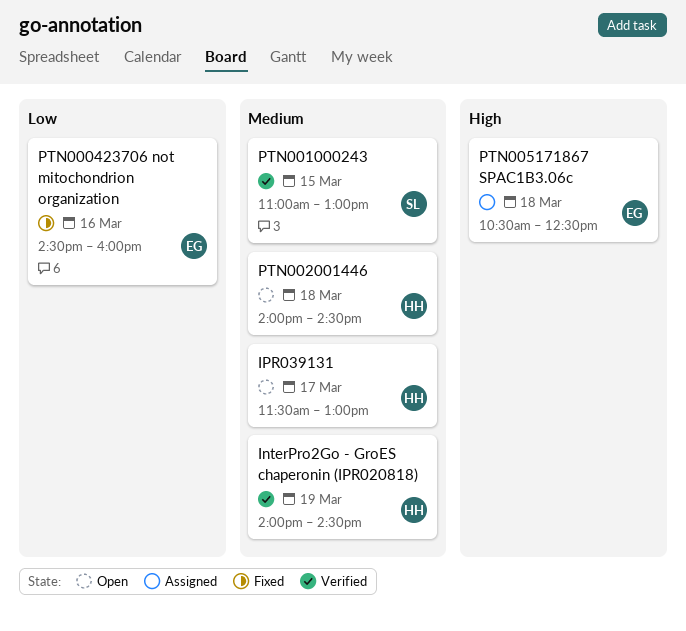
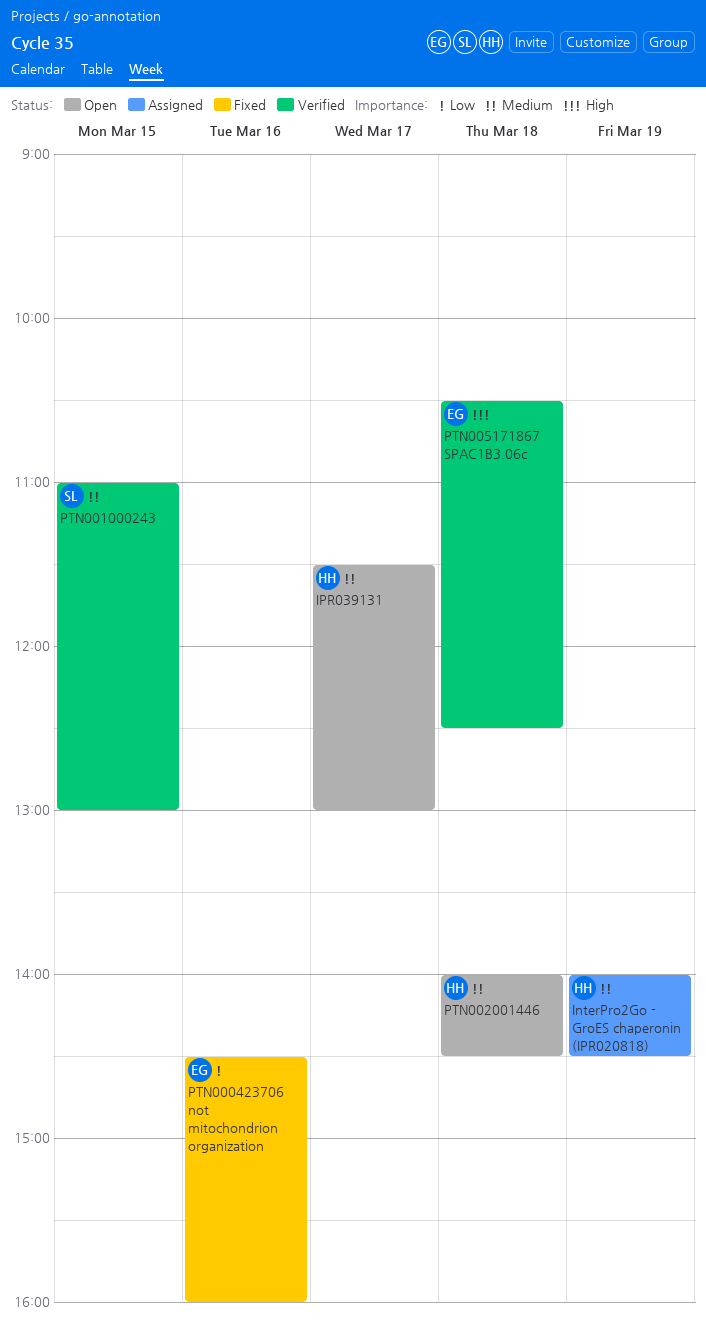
InterPro2Go - GroES chaperonin (IPR020818), status: Verified -> Assigned
PTN005171867 SPAC1B3.06c, status: Assigned -> Verified

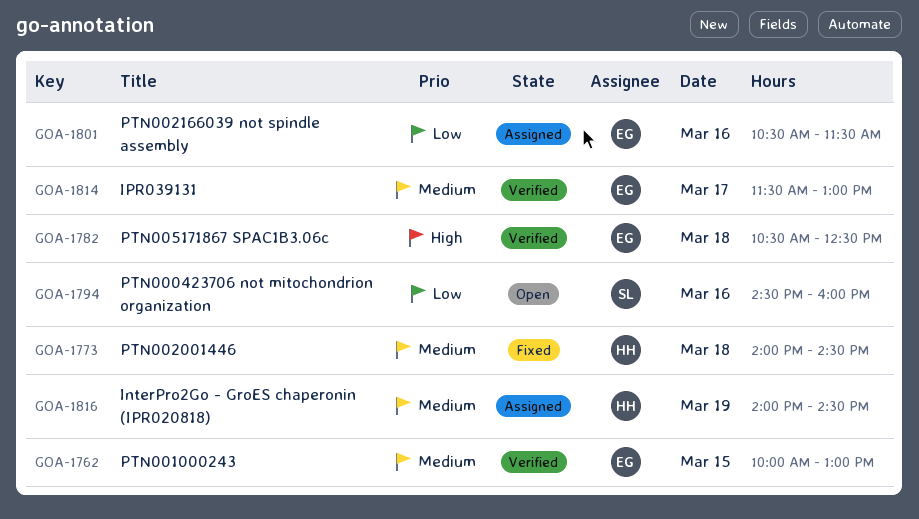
IPR039131, status: Open -> Verified
IPR039131, owner: HH -> EG
PTN000423706 not mitochondrion organization, status: Fixed -> Open
PTN000423706 not mitochondrion organization, owner: EG -> SL
PTN001000243, owner: SL -> EG
PTN001000243, begins: 11:00 -> 10:00
PTN002001446, status: Open -> Fixed
PTN002166039 not spindle assembly: none -> present

